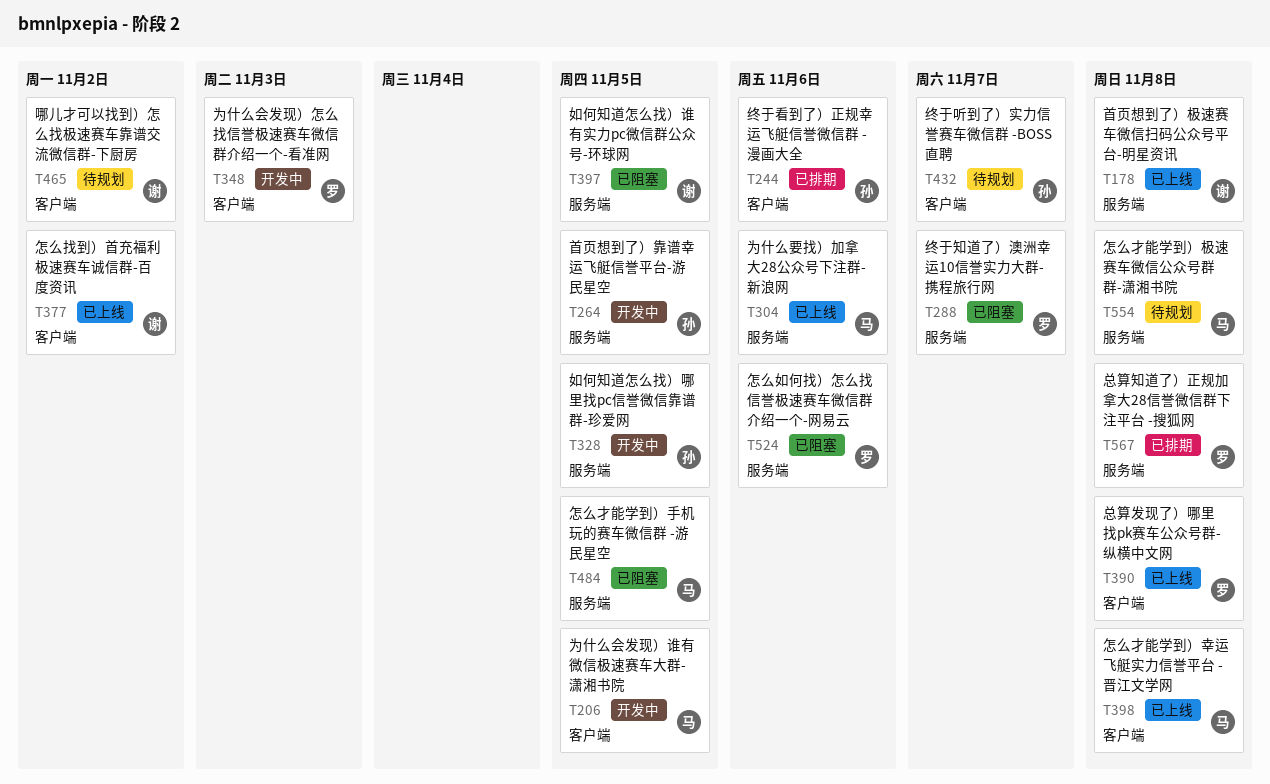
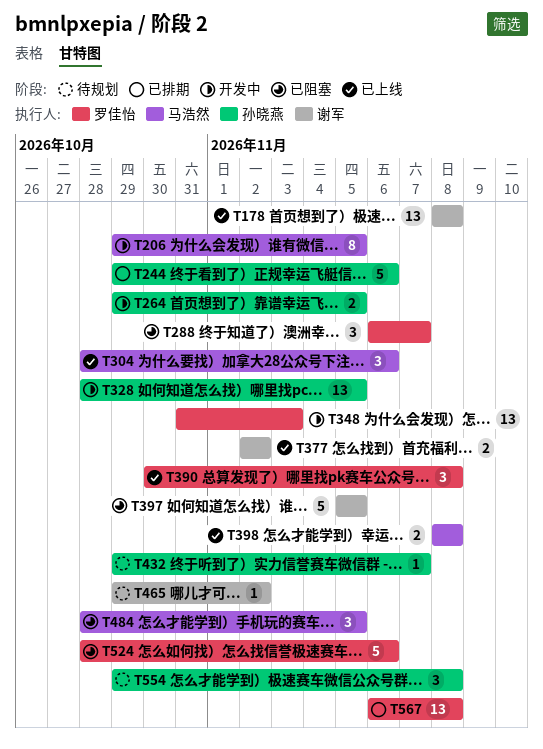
T554, owner: 马浩然 -> 孙晓燕

